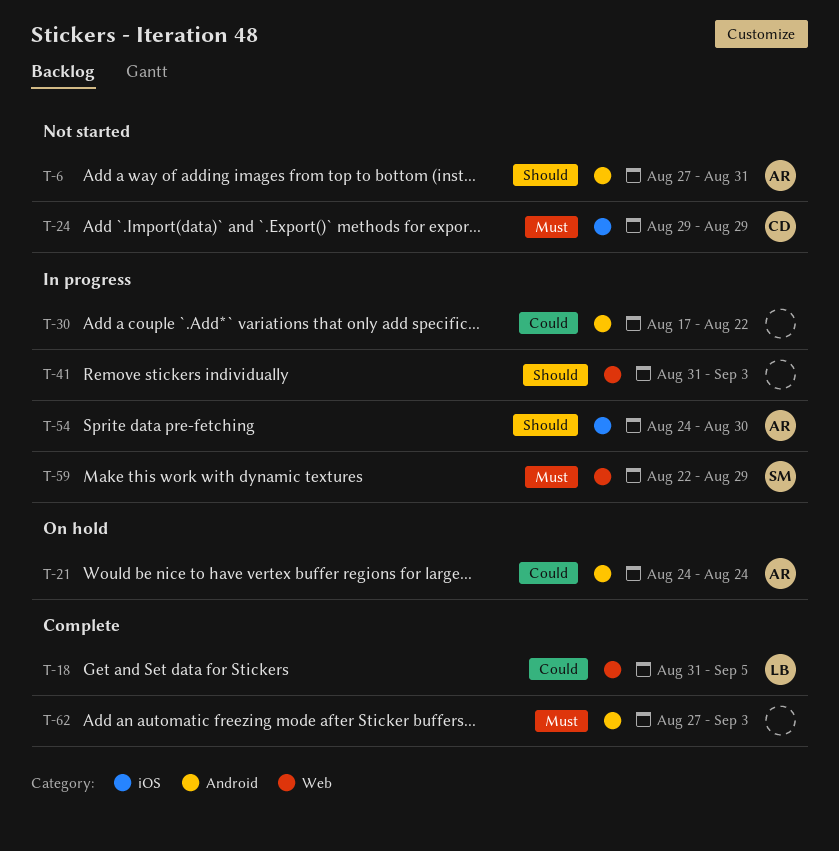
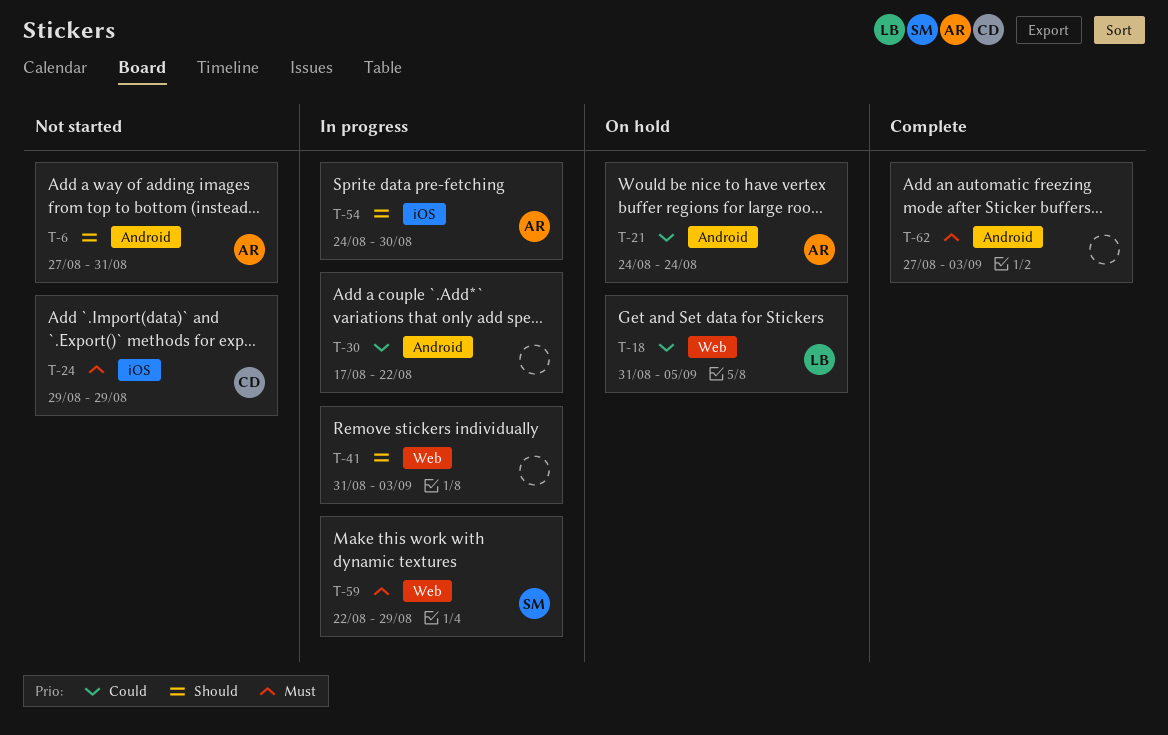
T-18, status: Complete -> On hold

